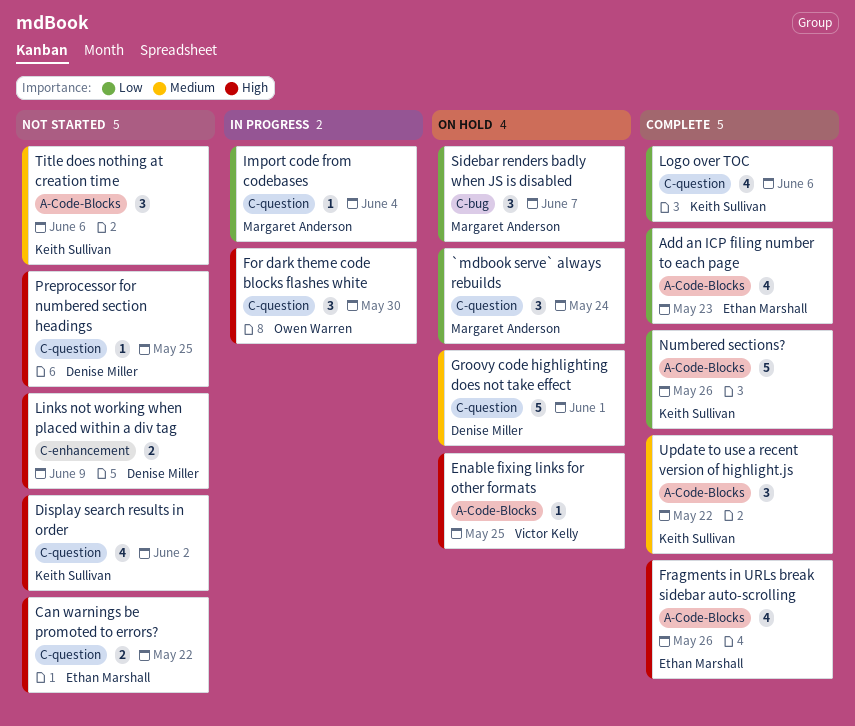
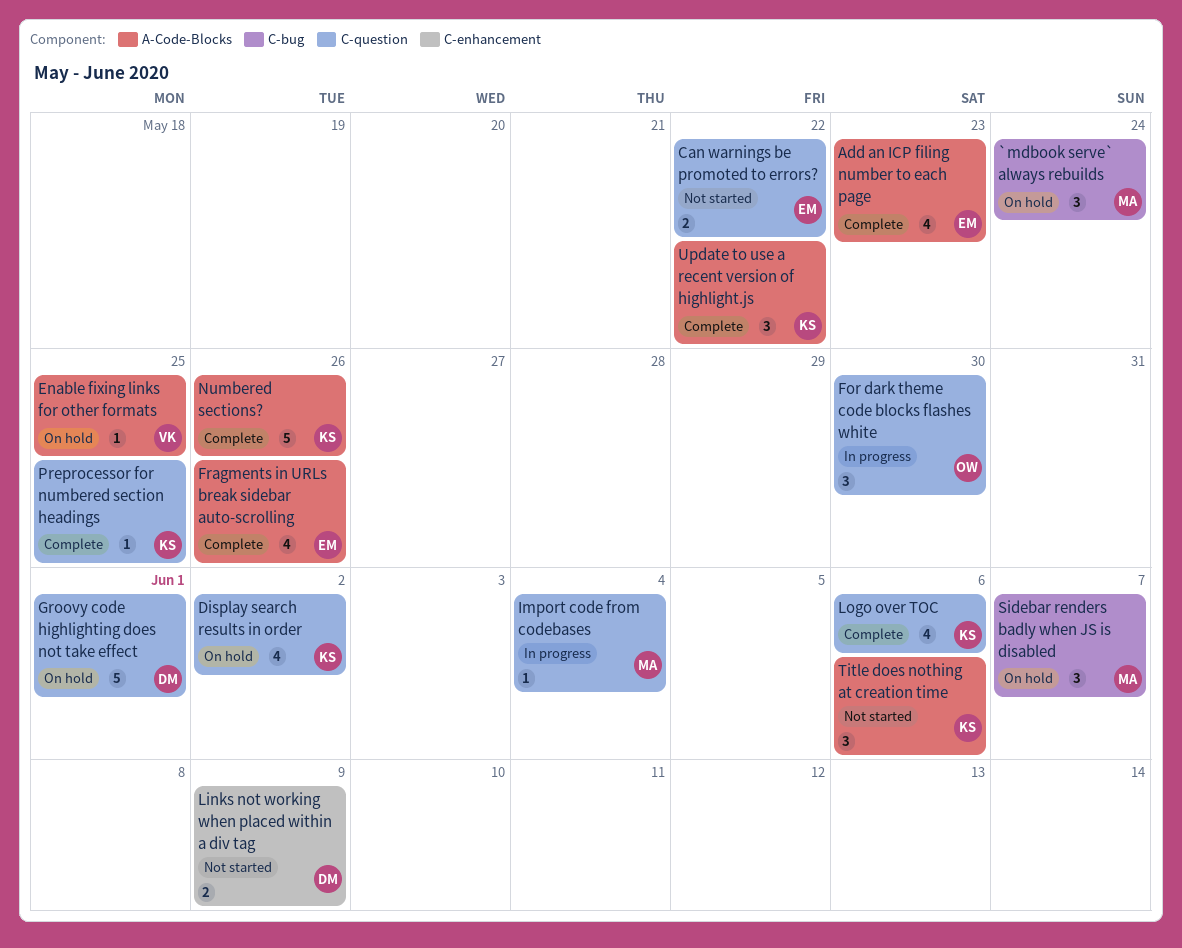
`mdbook serve` always rebuilds, label: C-question -> C-bug
Display search results in order, status: Not started -> On hold
Preprocessor for numbered section headings, status: Not started -> Complete
Preprocessor for numbered section headings, owner: Denise Miller -> Keith Sullivan

